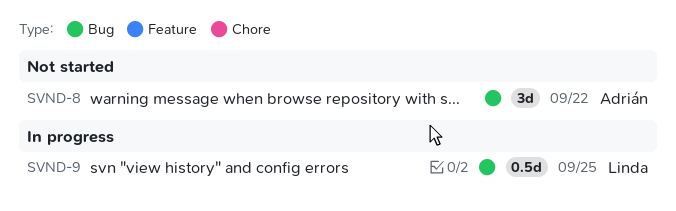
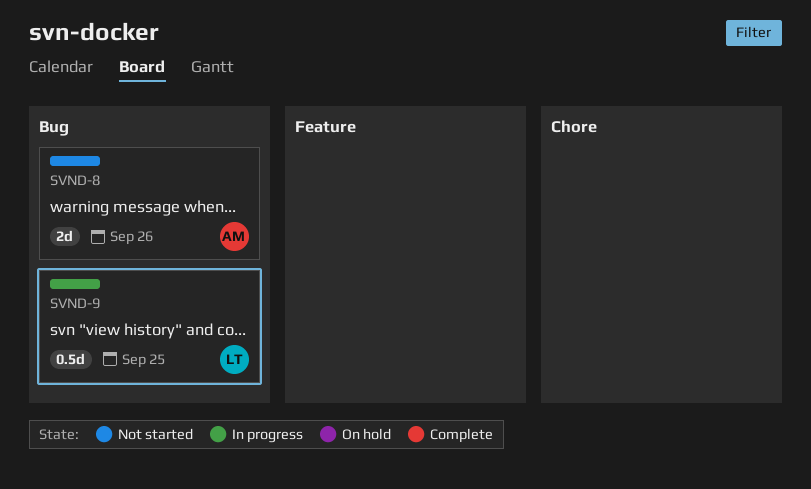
SVND-8, estimate: 3d -> 2d
SVND-8, day: Sep 22 -> Sep 26

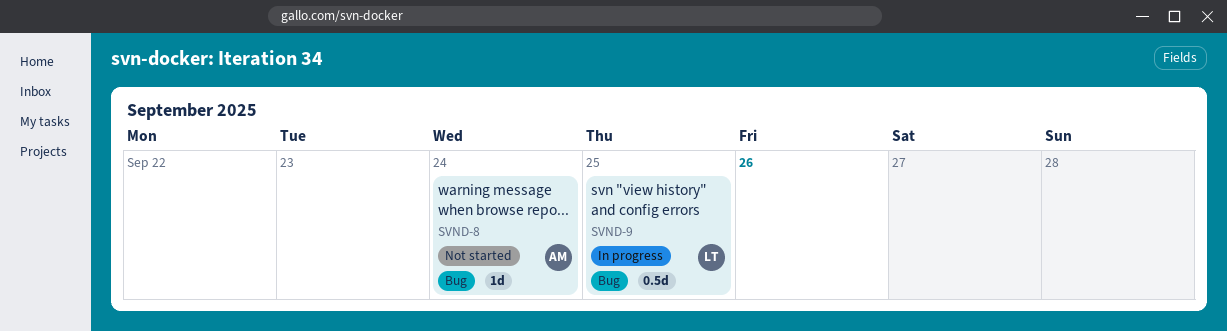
SVND-8, estimate: 2d -> 1d
SVND-8, day: Sep 26 -> Sep 24

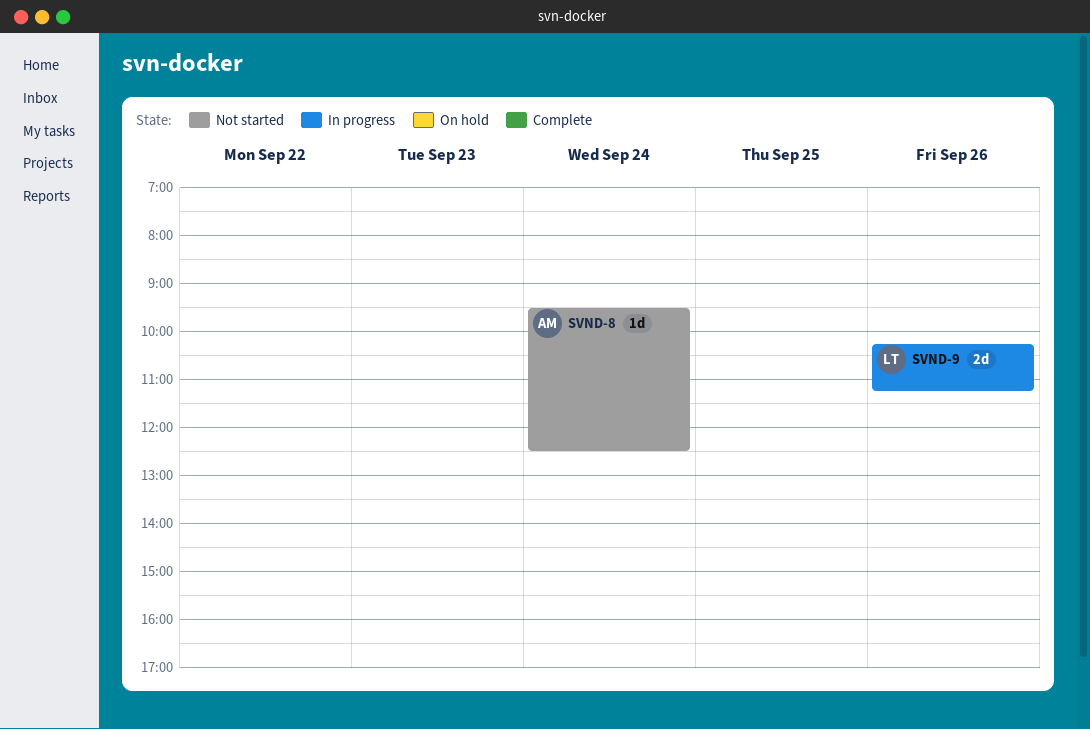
SVND-9, estimate: 0.5d -> 2d
SVND-9, day: Sep 25 -> Sep 26

